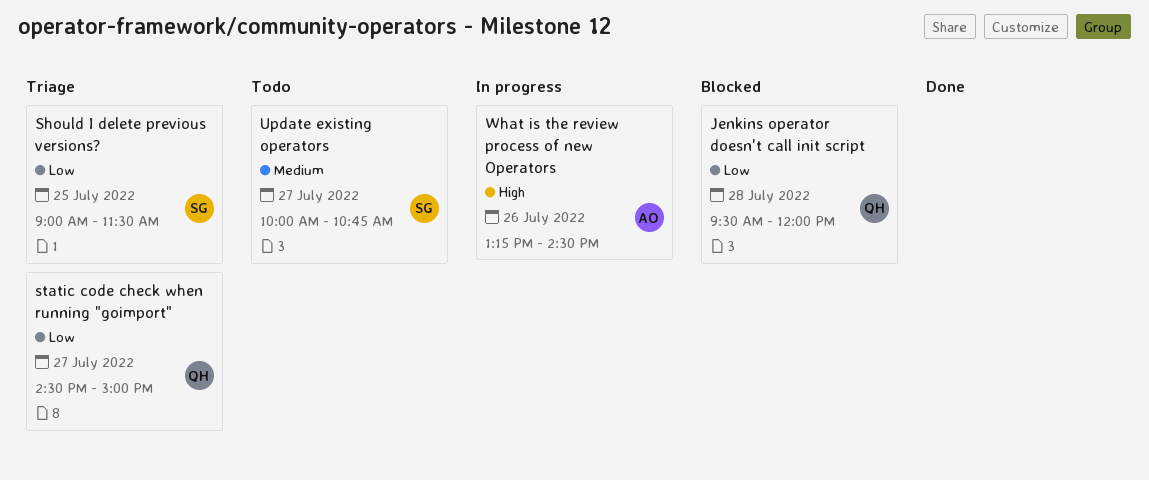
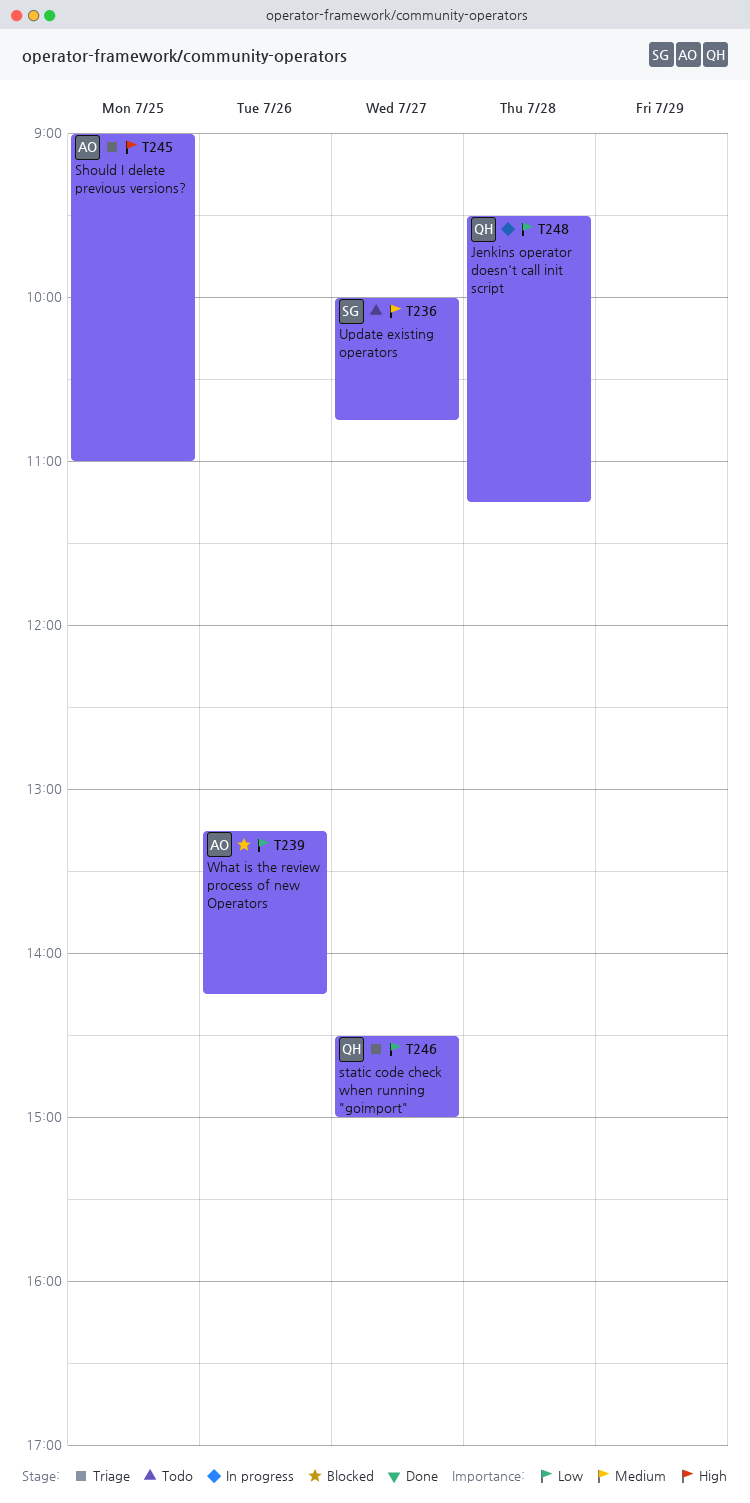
Jenkins operator doesn't call init script, status: Blocked -> In progress
Jenkins operator doesn't call init script, ends: 12:00 -> 11:15
Should I delete previous versions?, owner: SG -> AO
Should I delete previous versions?, priority: Low -> High
Should I delete previous versions?, ends: 11:30 -> 11:00
What is the review process of new Operators, status: In progress -> Blocked
What is the review process of new Operators, priority: High -> Low
What is the review process of new Operators, ends: 14:30 -> 14:15

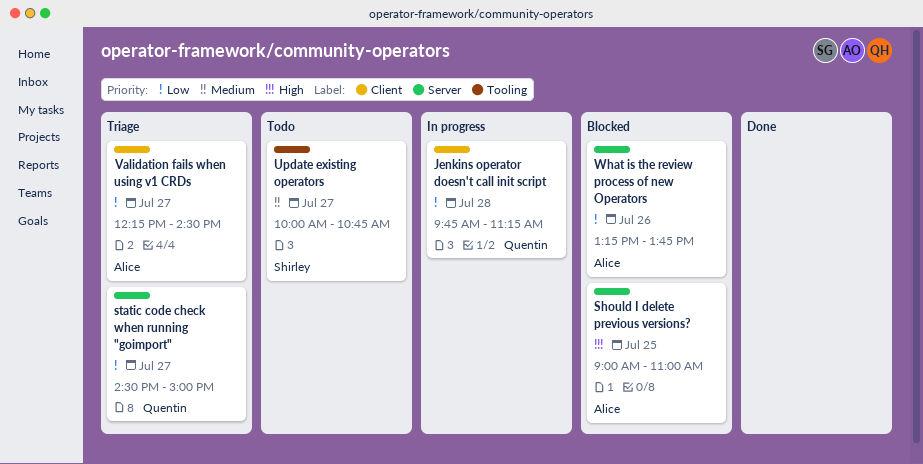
Jenkins operator doesn't call init script, begins: 09:30 -> 09:45
Should I delete previous versions?, status: Triage -> Blocked
Validation fails when using v1 CRDs: none -> present
What is the review process of new Operators, ends: 14:15 -> 13:45

